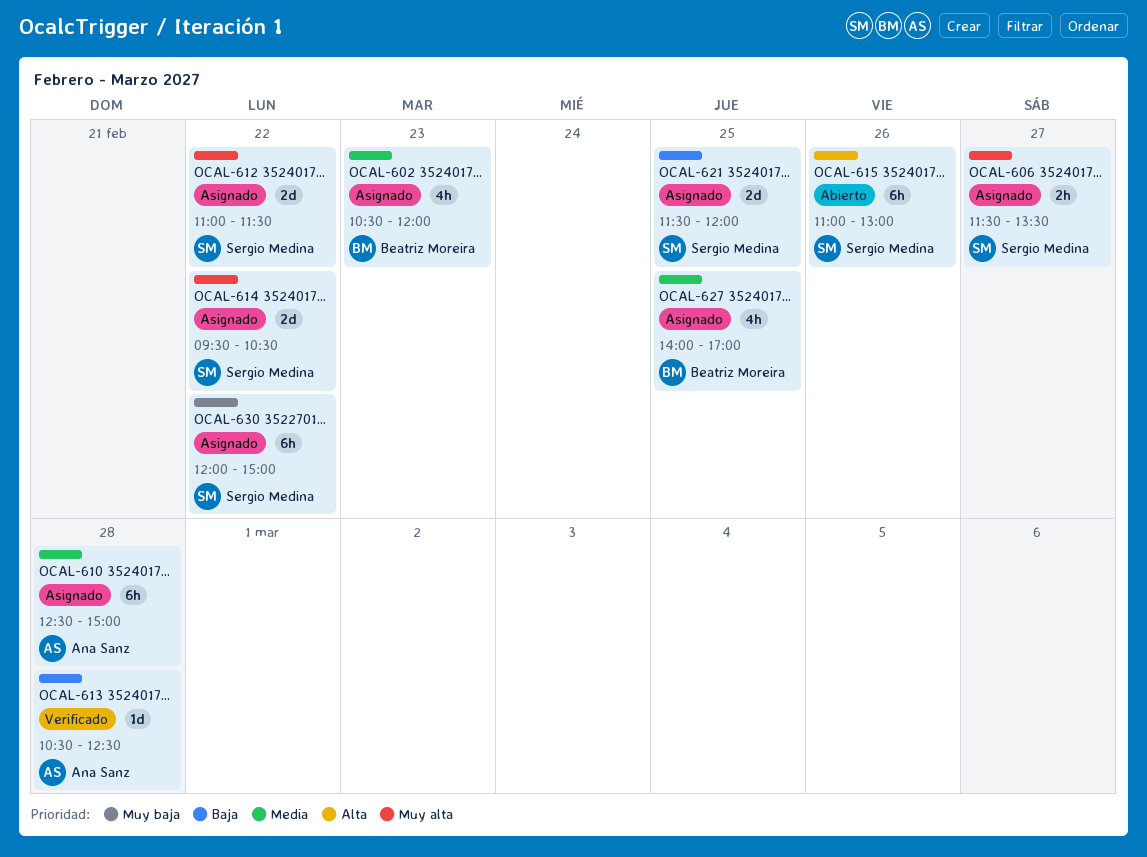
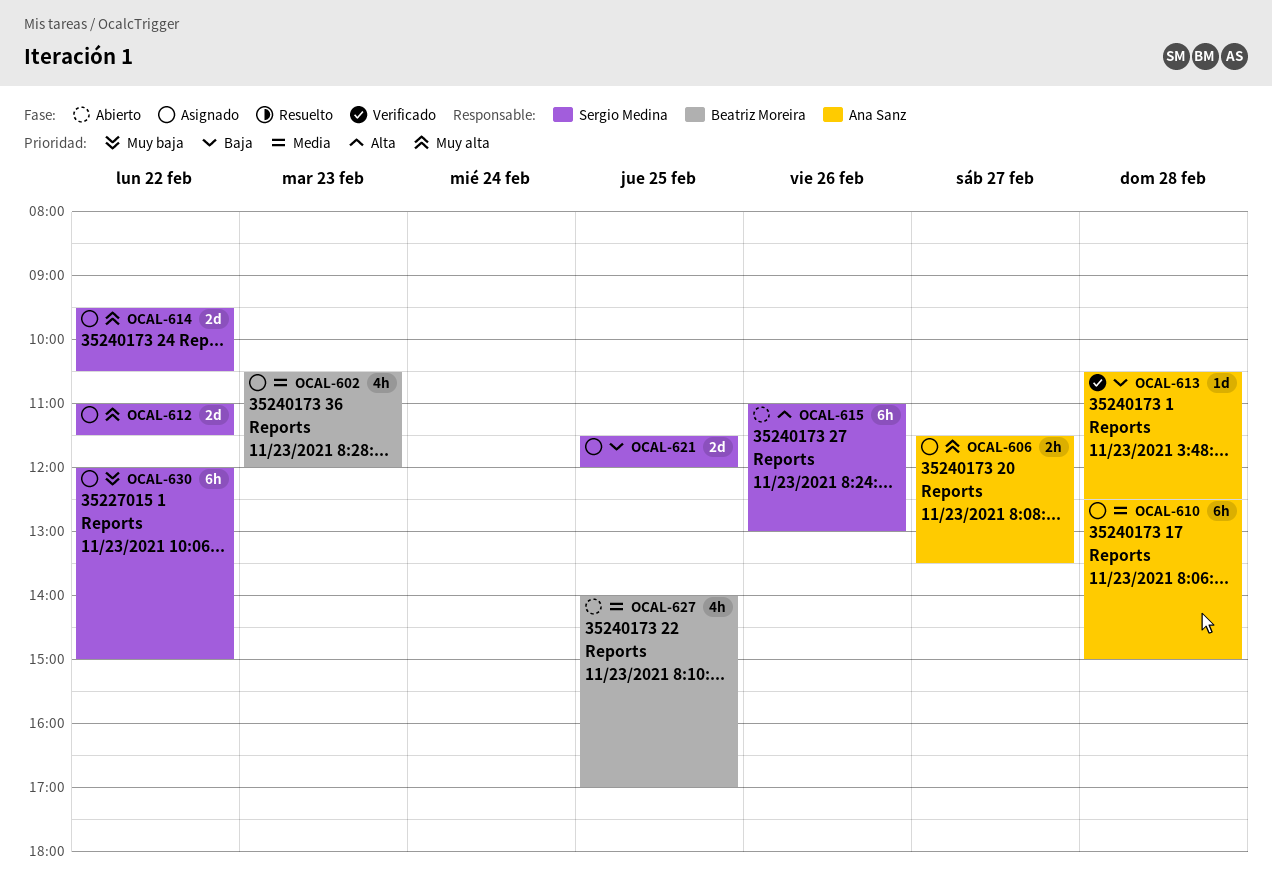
OCAL-606, owner: Sergio Medina -> Ana Sanz
OCAL-627, status: Asignado -> Abierto

